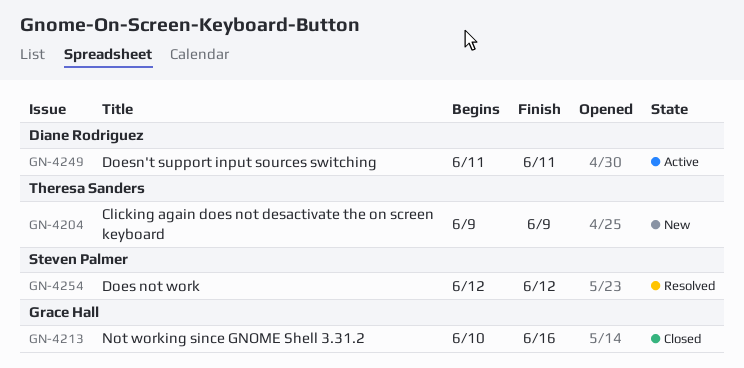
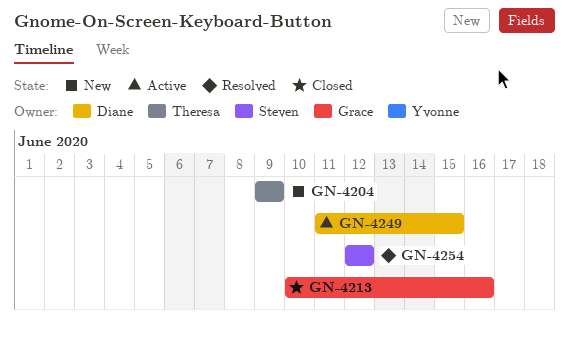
GN-4249, due: Jun 11 -> Jun 15

